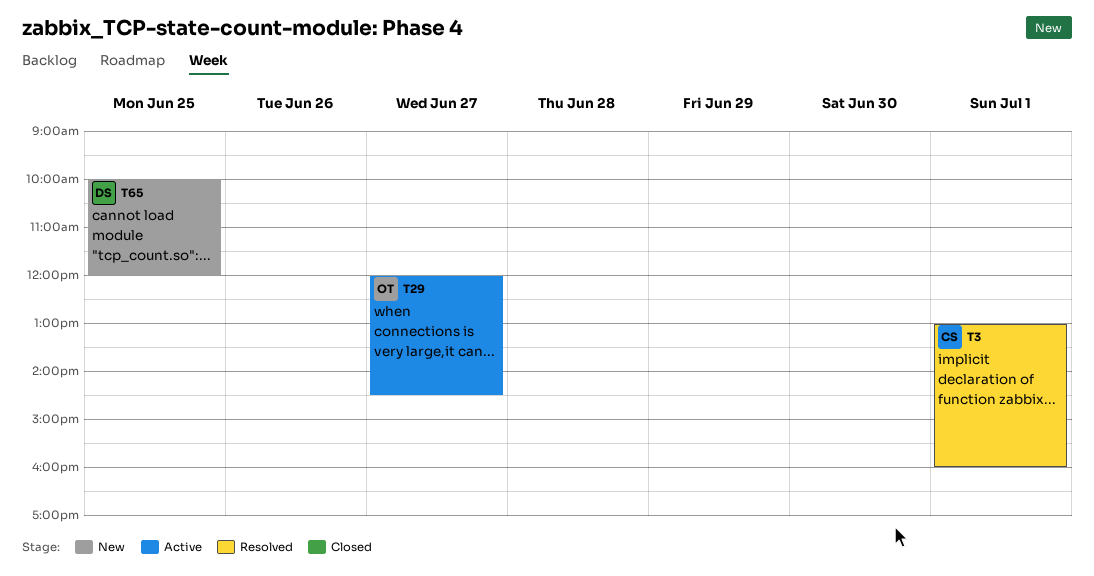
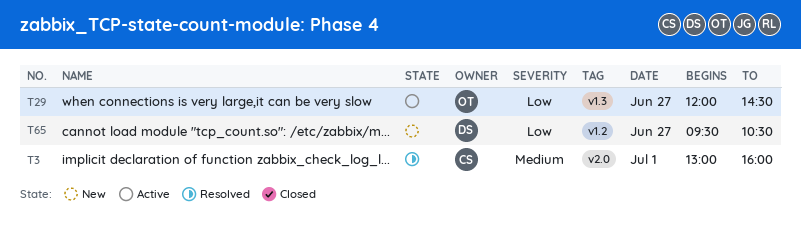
T65, day: Jun 25 -> Jun 27
T65, begins: 10:00 -> 09:30
T65, ends: 12:00 -> 10:30

